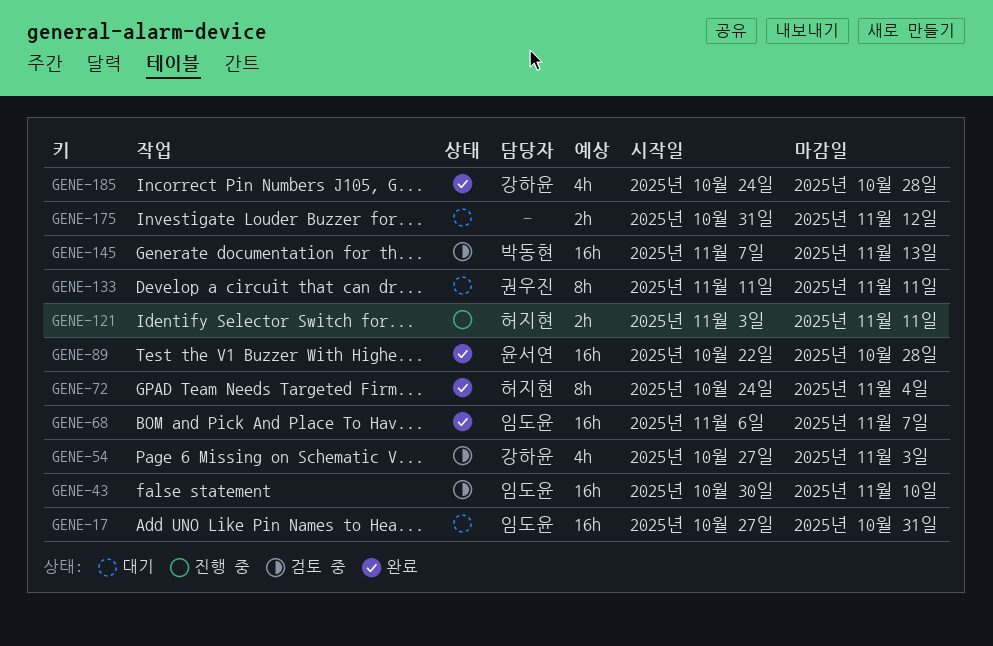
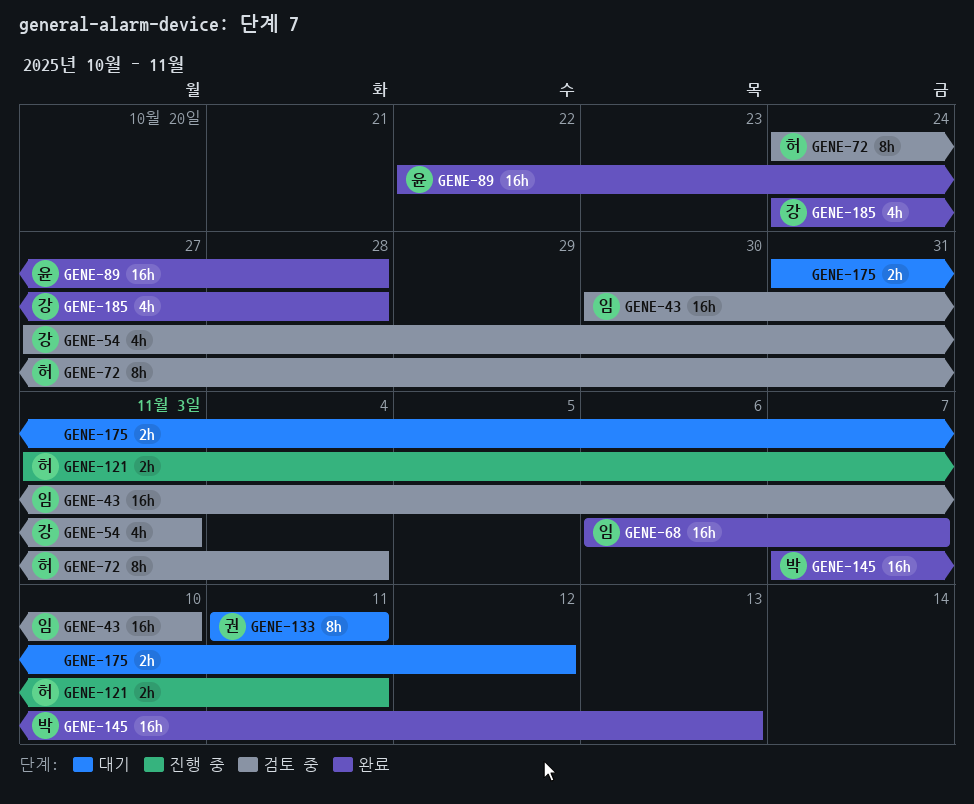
GENE-17: present -> none
GENE-72, status: 완료 -> 검토 중
GENE-145, status: 검토 중 -> 완료

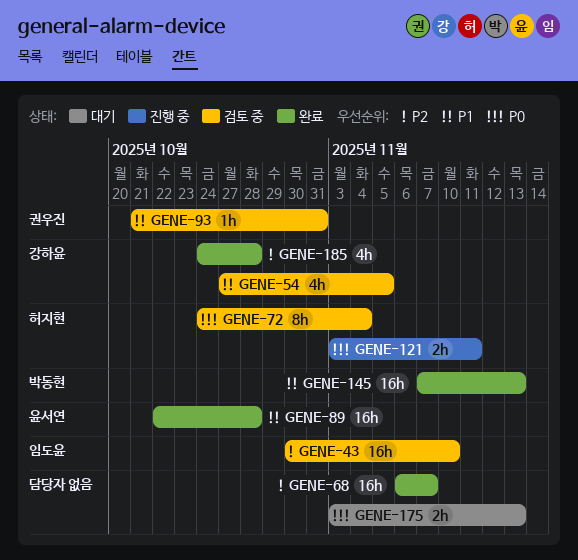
GENE-54, due: Nov 3 -> Nov 5
GENE-68, owner: 임도윤 -> none
GENE-93: none -> present
GENE-133: present -> none
GENE-175, start: Oct 31 -> Nov 3
GENE-175, due: Nov 12 -> Nov 13

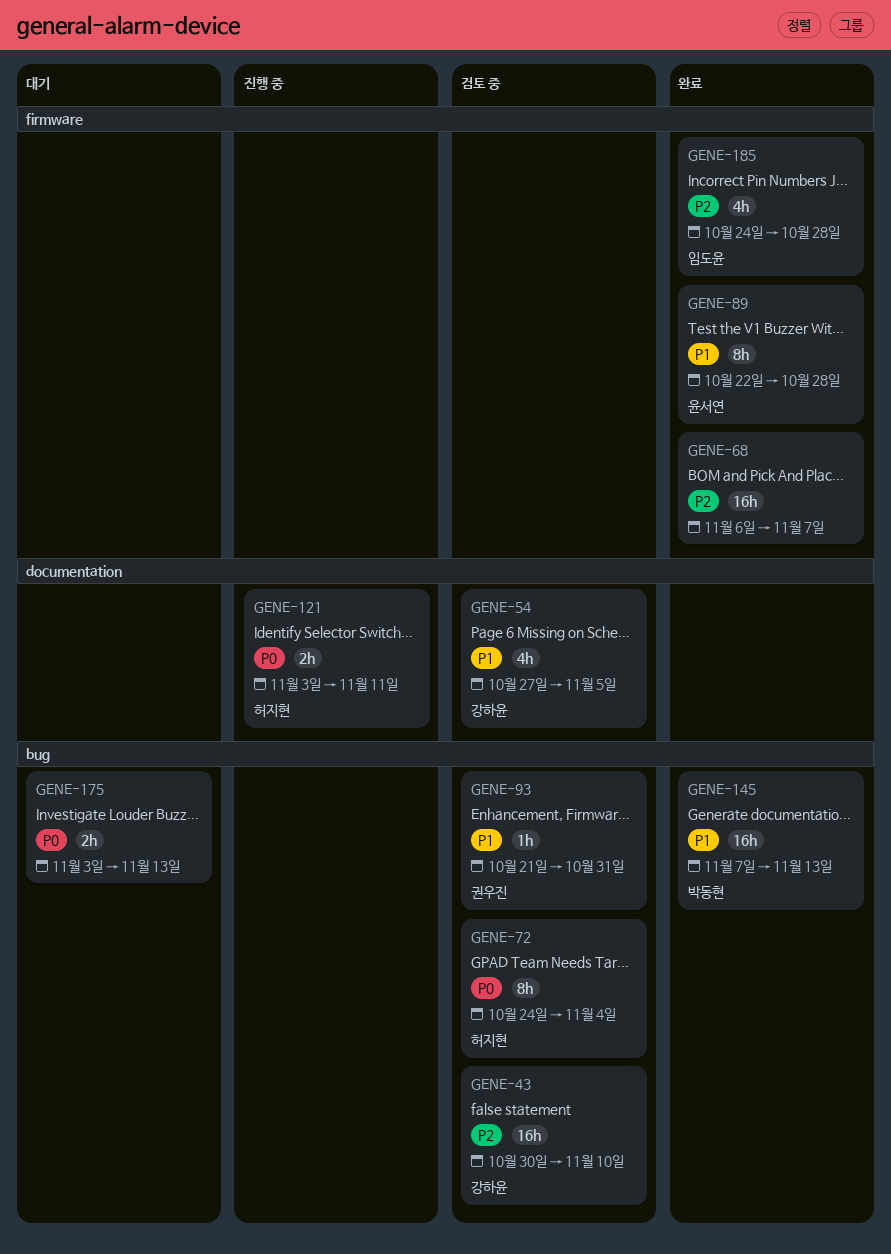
GENE-43, owner: 임도윤 -> 강하윤
GENE-89, estimate: 16h -> 8h
GENE-185, owner: 강하윤 -> 임도윤

